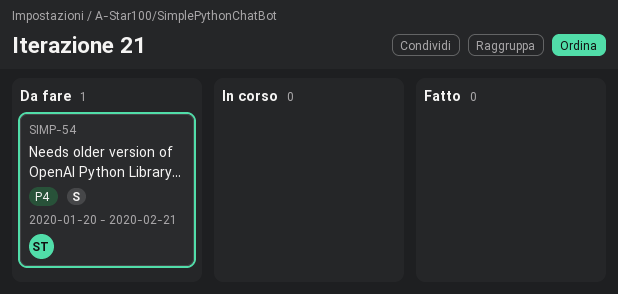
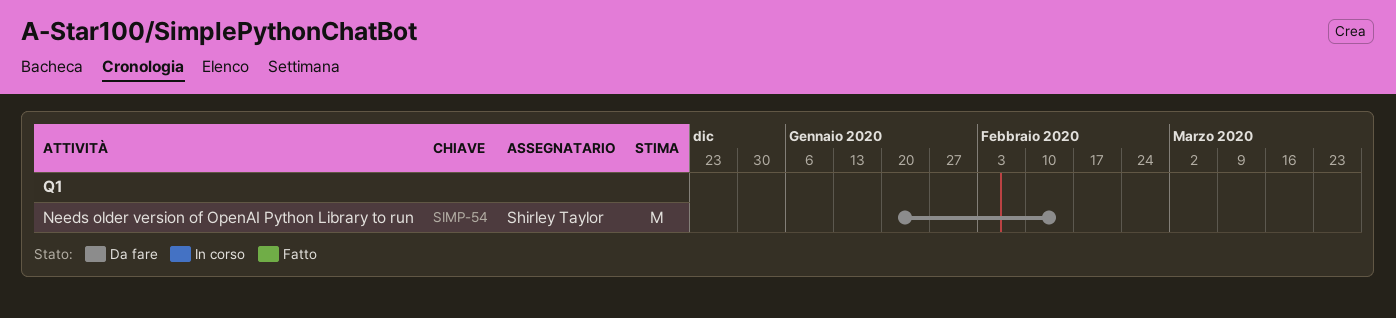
SIMP-54, estimate: S -> M
SIMP-54, due: Feb 21 -> Feb 14

